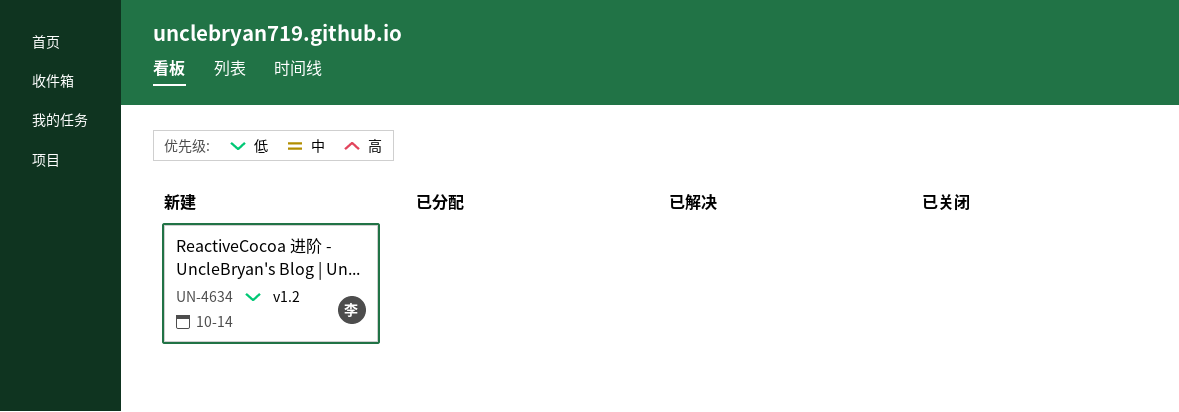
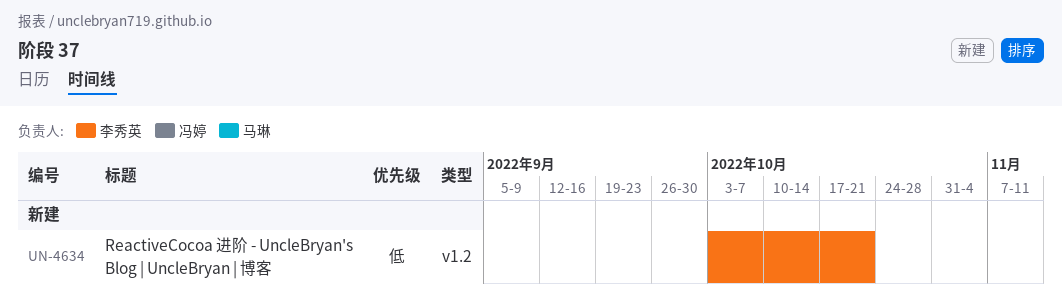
UN-4634, due: Oct 14 -> Oct 21

